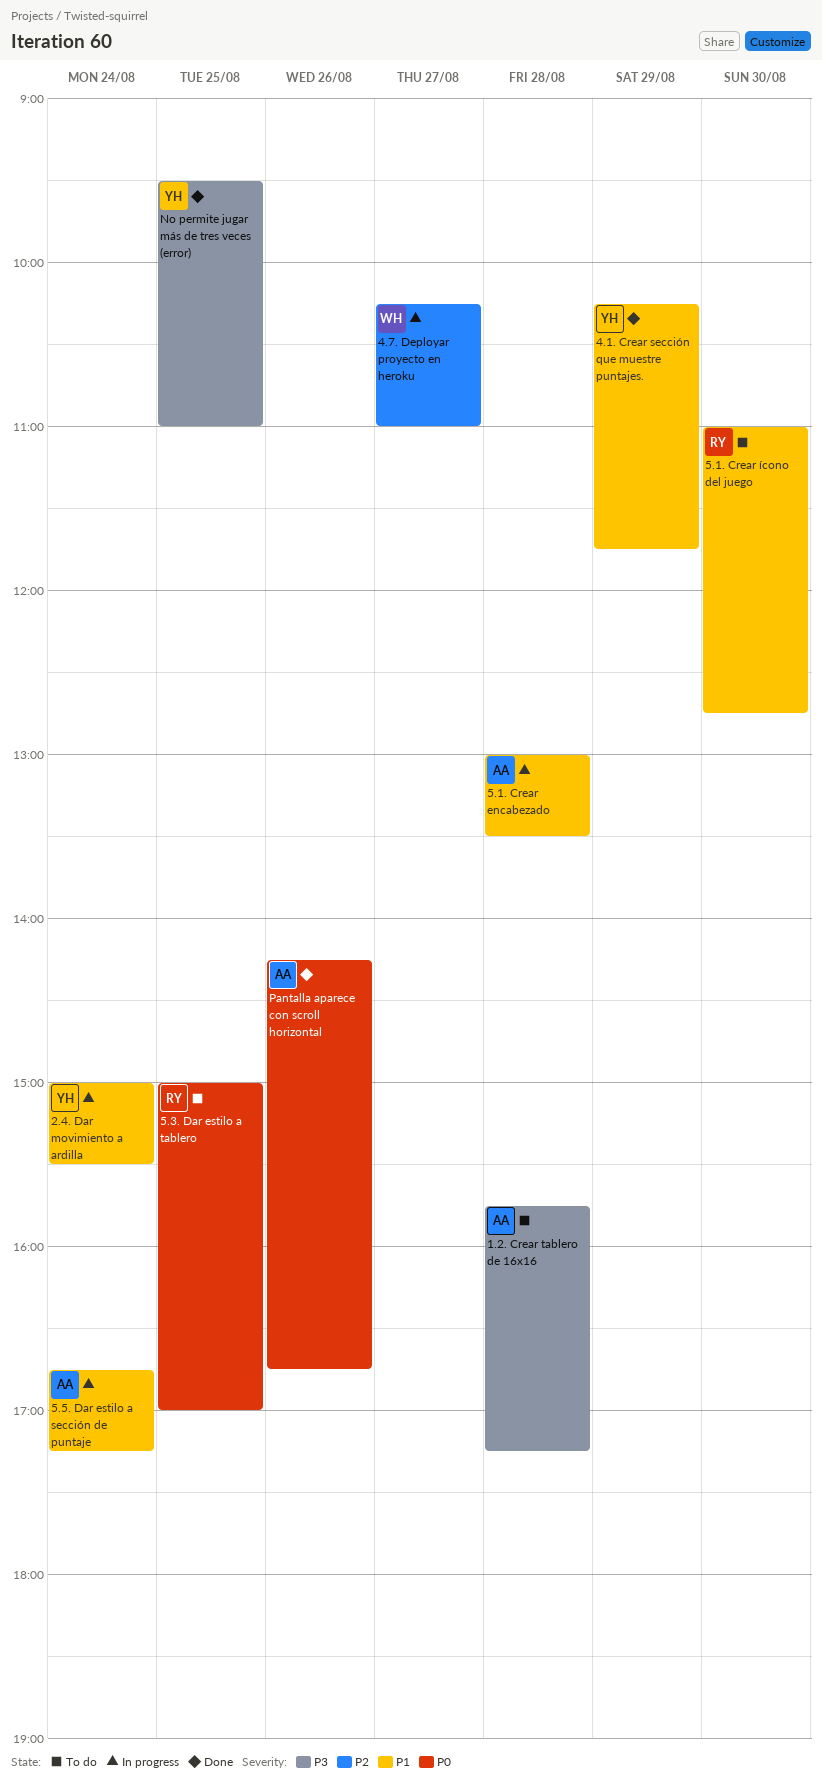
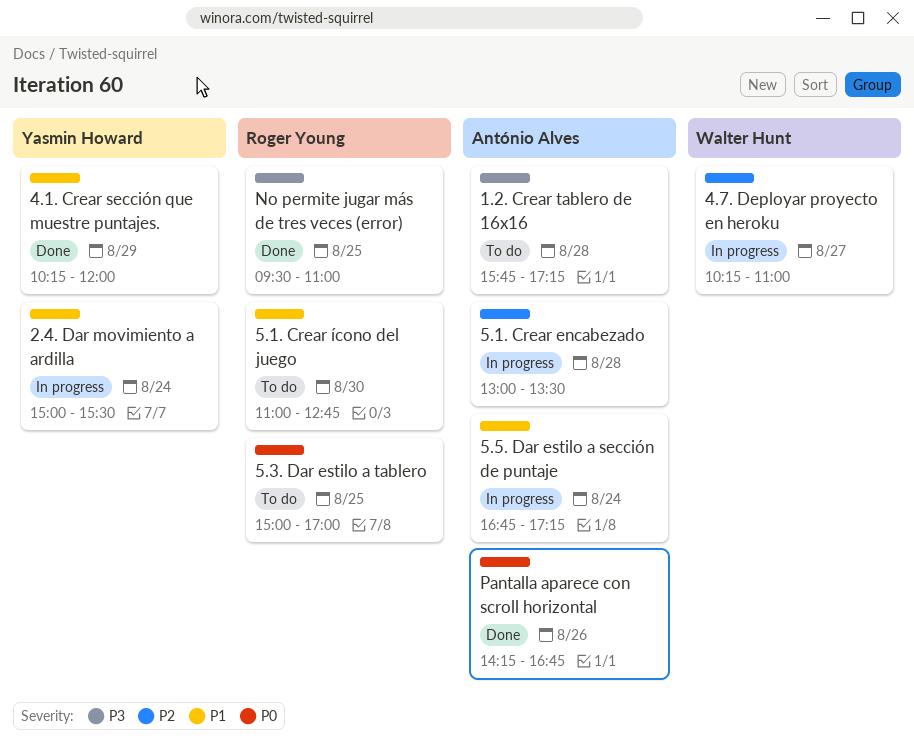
4.1. Crear sección que muestre puntajes., ends: 11:45 -> 12:00
5.1. Crear encabezado, priority: P1 -> P2
No permite jugar más de tres veces (error), owner: Yasmin Howard -> Roger Young

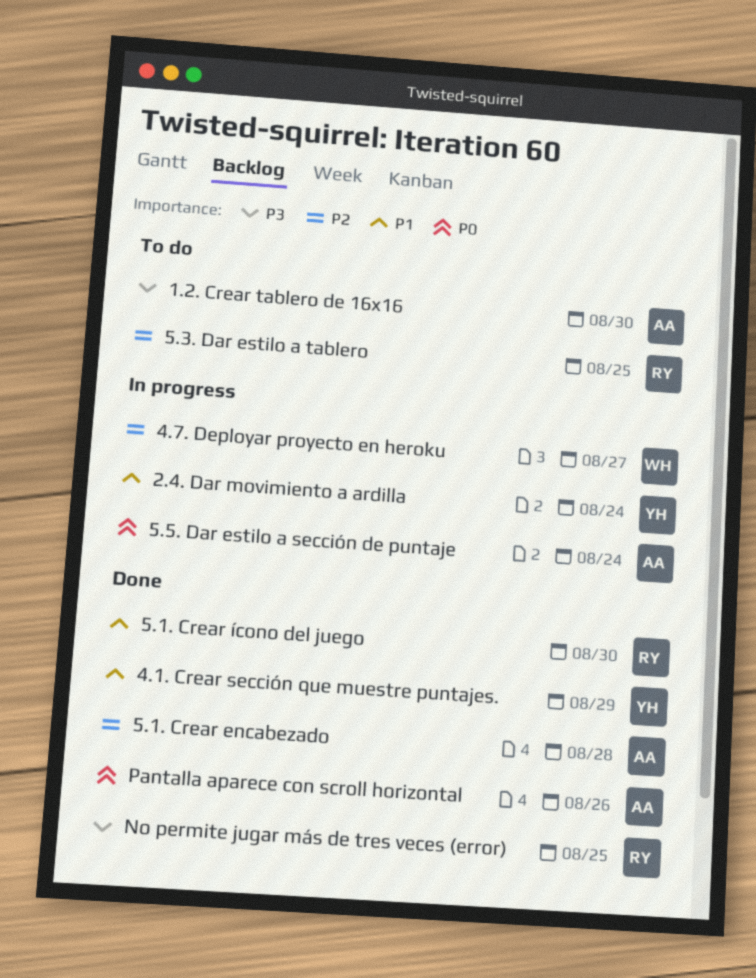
1.2. Crear tablero de 16x16, day: Aug 28 -> Aug 30
5.1. Crear encabezado, status: In progress -> Done
5.1. Crear ícono del juego, status: To do -> Done
5.3. Dar estilo a tablero, priority: P0 -> P2
5.5. Dar estilo a sección de puntaje, priority: P1 -> P0

